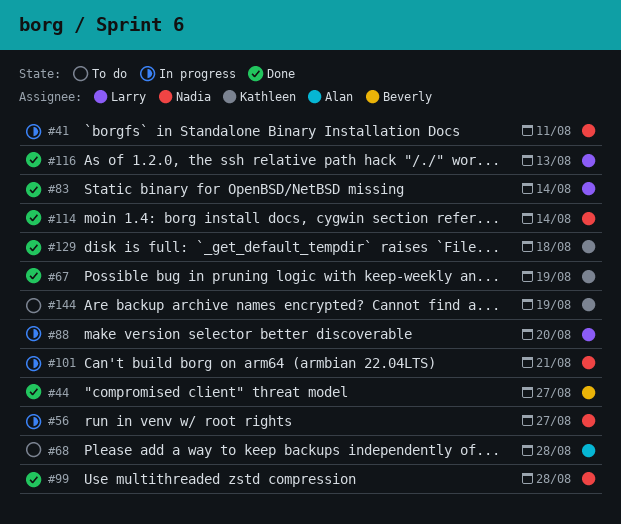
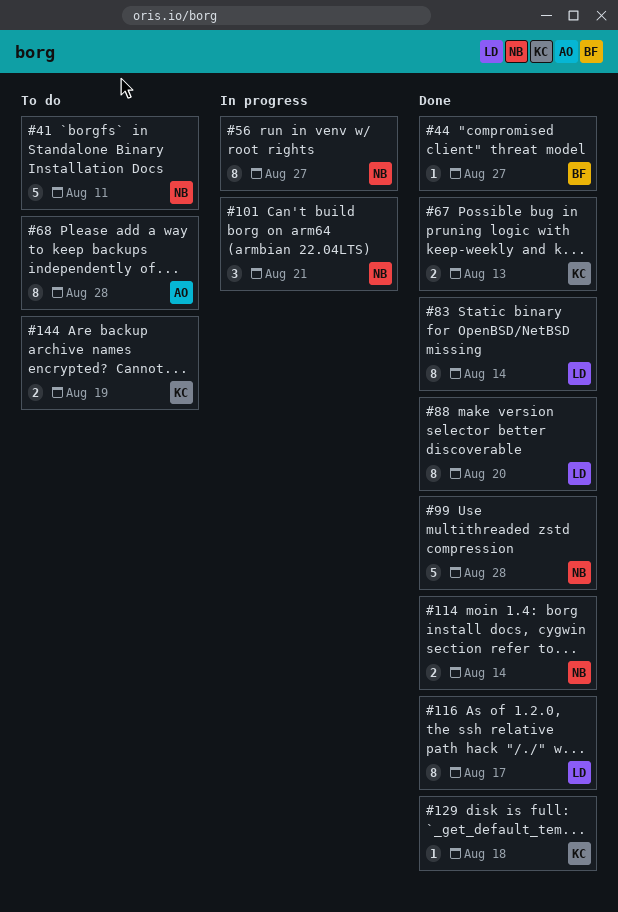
#41, status: In progress -> To do
#67, due: Aug 19 -> Aug 13
#88, status: In progress -> Done
#116, due: Aug 13 -> Aug 17

